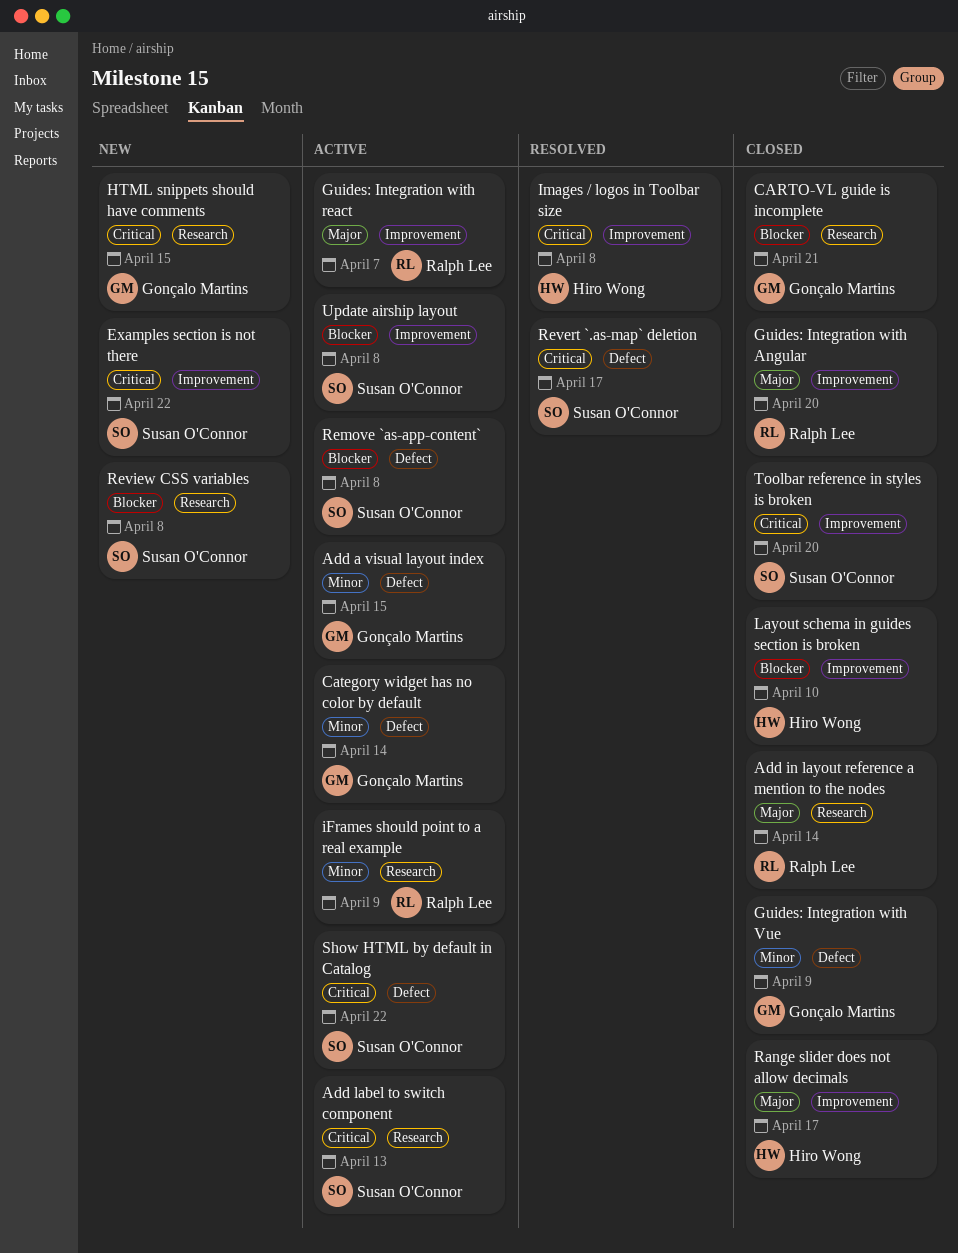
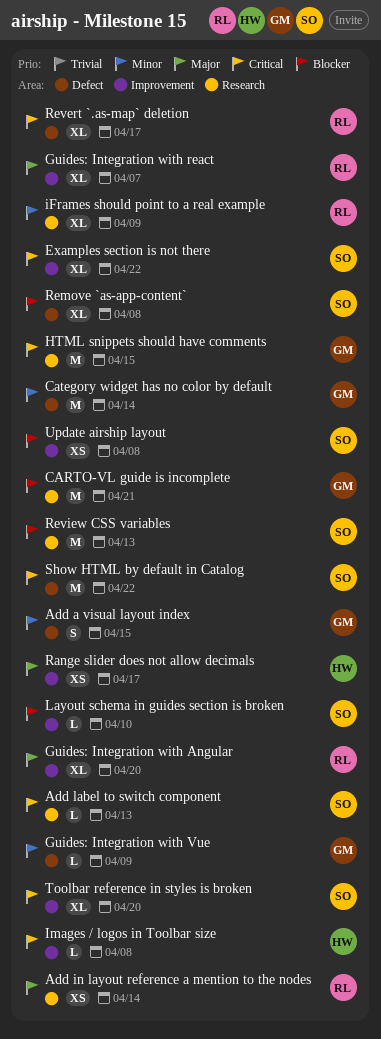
Layout schema in guides section is broken, owner: Hiro Wong -> Susan O'Connor
Revert `.as-map` deletion, owner: Susan O'Connor -> Ralph Lee
Review CSS variables, due: Apr 8 -> Apr 13

